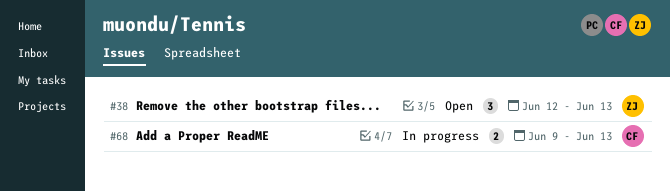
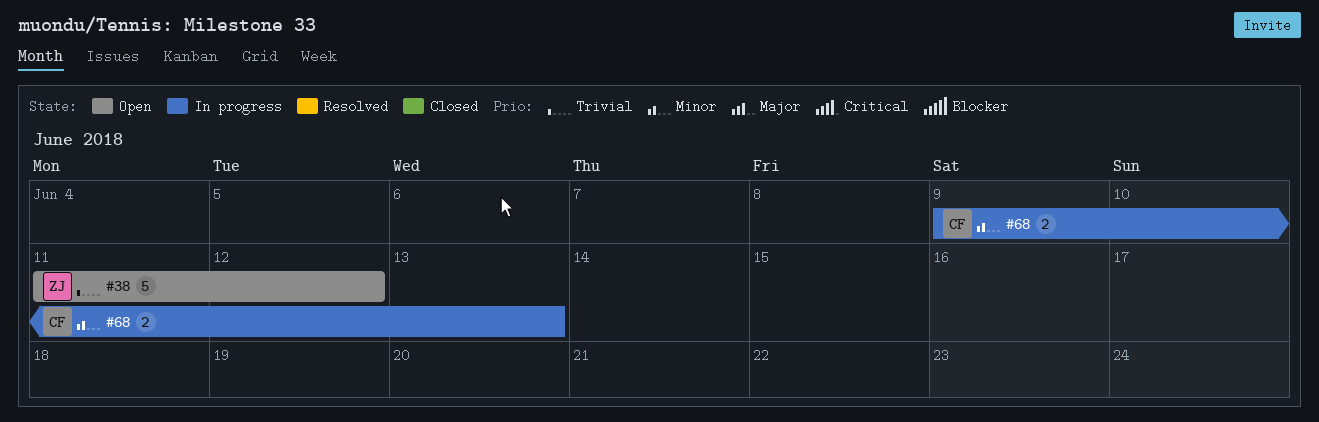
#38, estimate: 3 -> 5
#38, start: Jun 12 -> Jun 11
#38, due: Jun 13 -> Jun 12

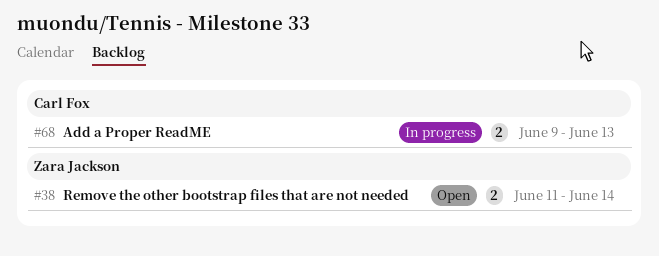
#38, estimate: 5 -> 2
#38, due: Jun 12 -> Jun 14

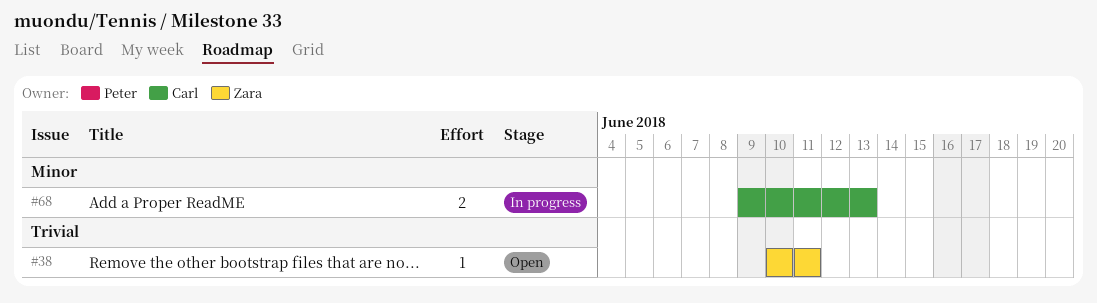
#38, estimate: 2 -> 1
#38, start: Jun 11 -> Jun 10
#38, due: Jun 14 -> Jun 11

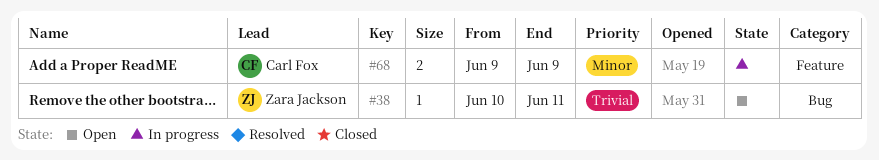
#68, due: Jun 13 -> Jun 9

